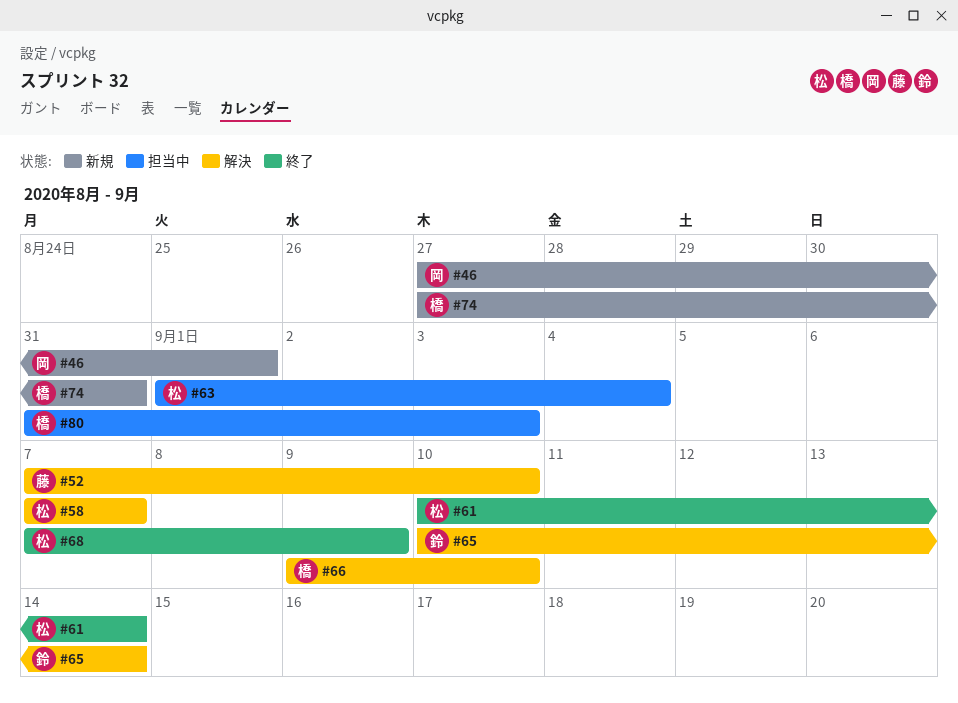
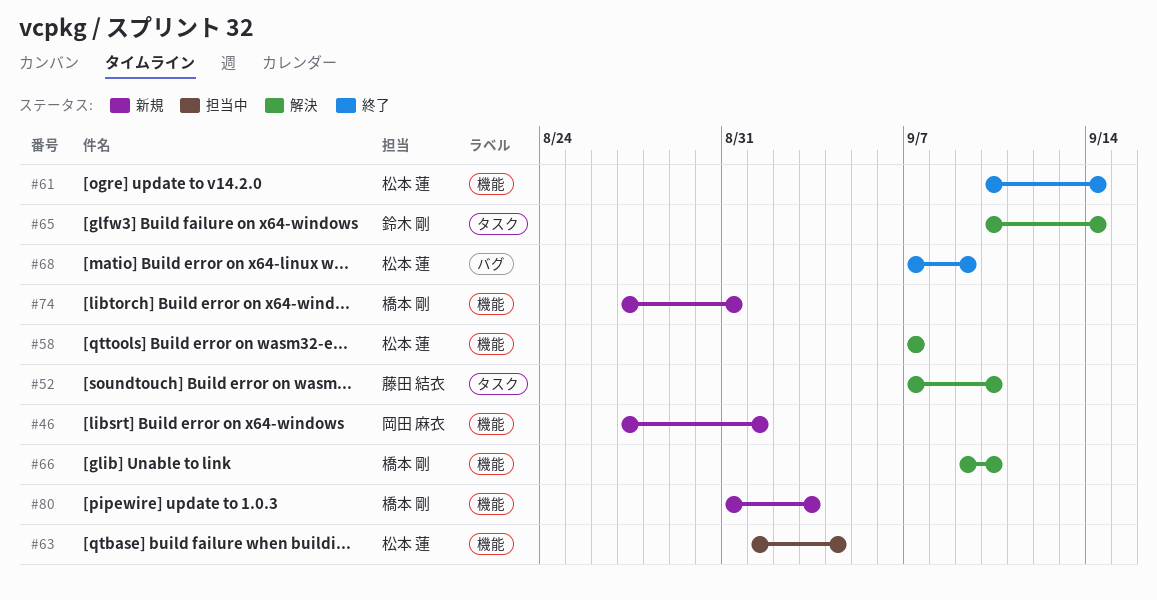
#80, status: 担当中 -> 新規

